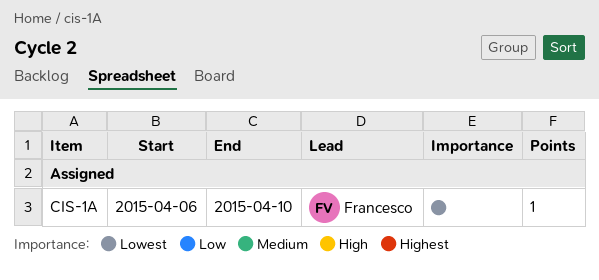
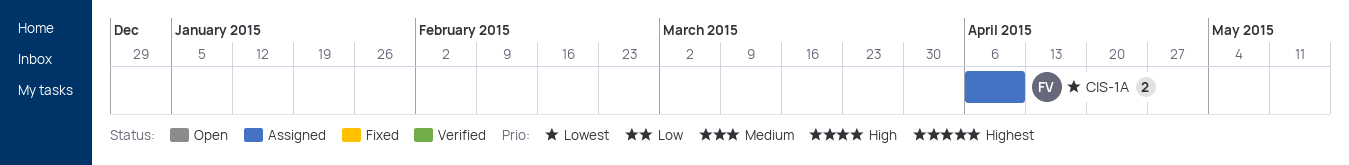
CIS-1A, estimate: 1 -> 2

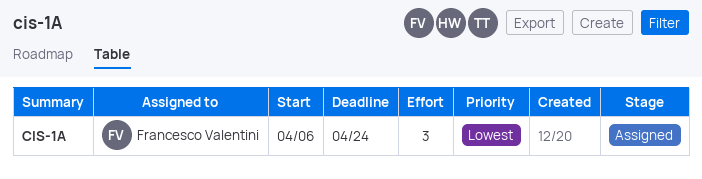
CIS-1A, estimate: 2 -> 3
CIS-1A, due: Apr 10 -> Apr 24

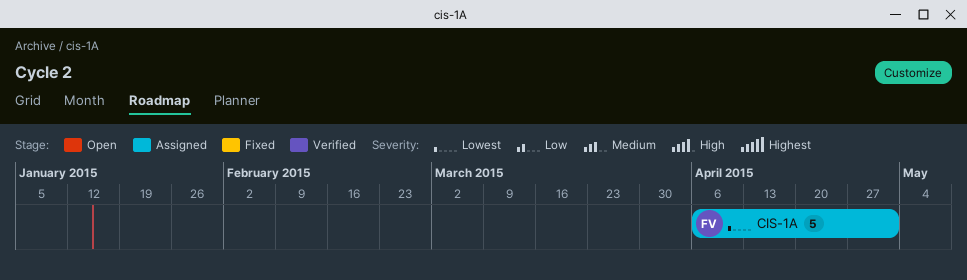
CIS-1A, estimate: 3 -> 5
CIS-1A, due: Apr 24 -> May 1

